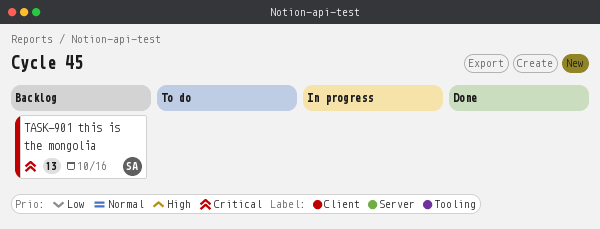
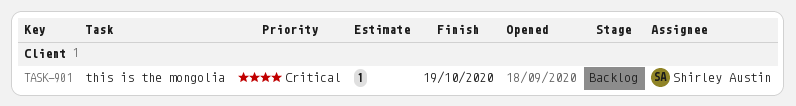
TASK-901, estimate: 13 -> 1
TASK-901, due: Oct 16 -> Oct 19

